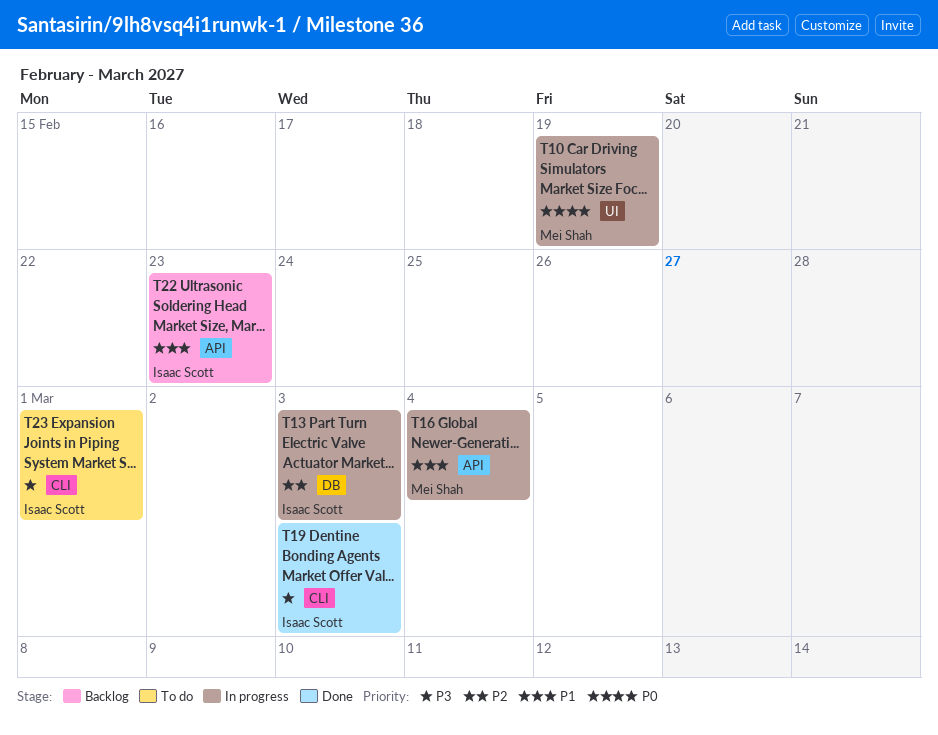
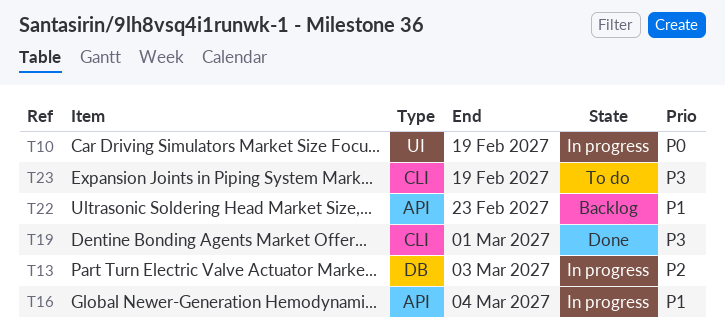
T19, due: Mar 3 -> Mar 1
T23, due: Mar 1 -> Feb 19

